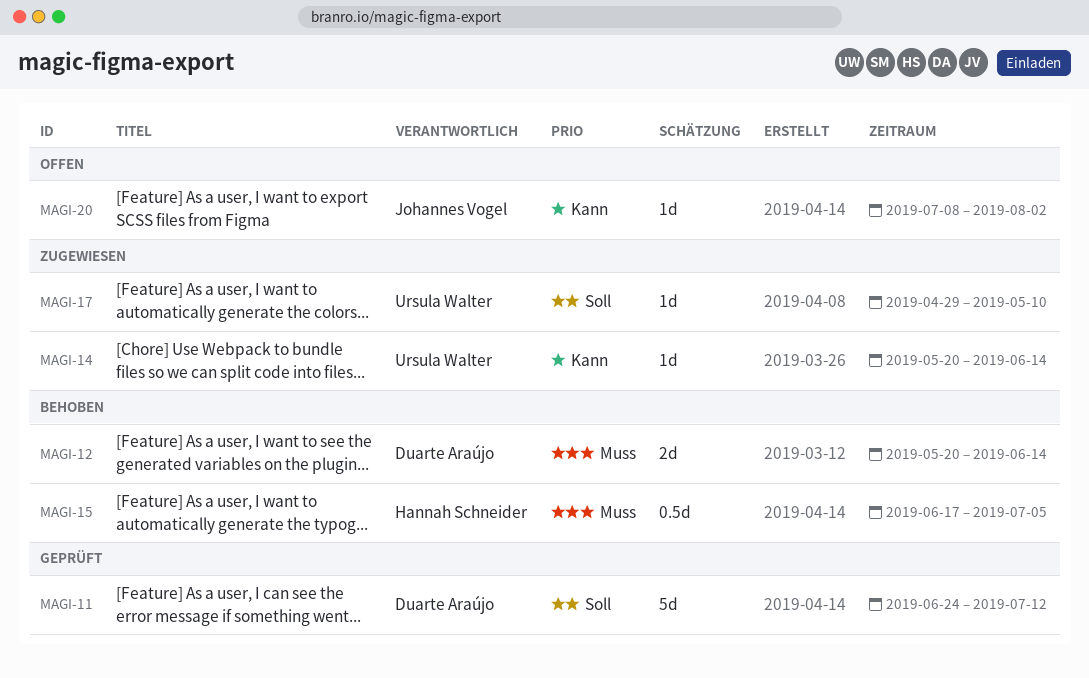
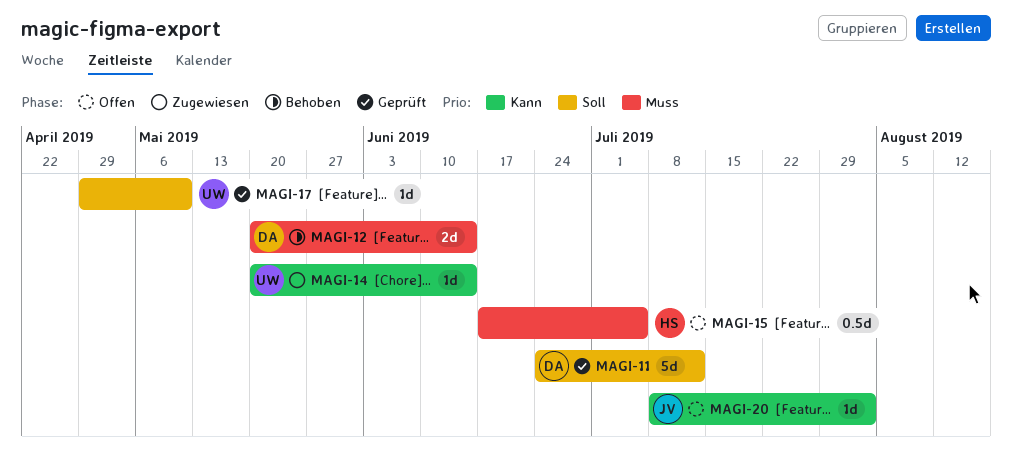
MAGI-15, status: Behoben -> Offen
MAGI-17, status: Zugewiesen -> Geprüft

